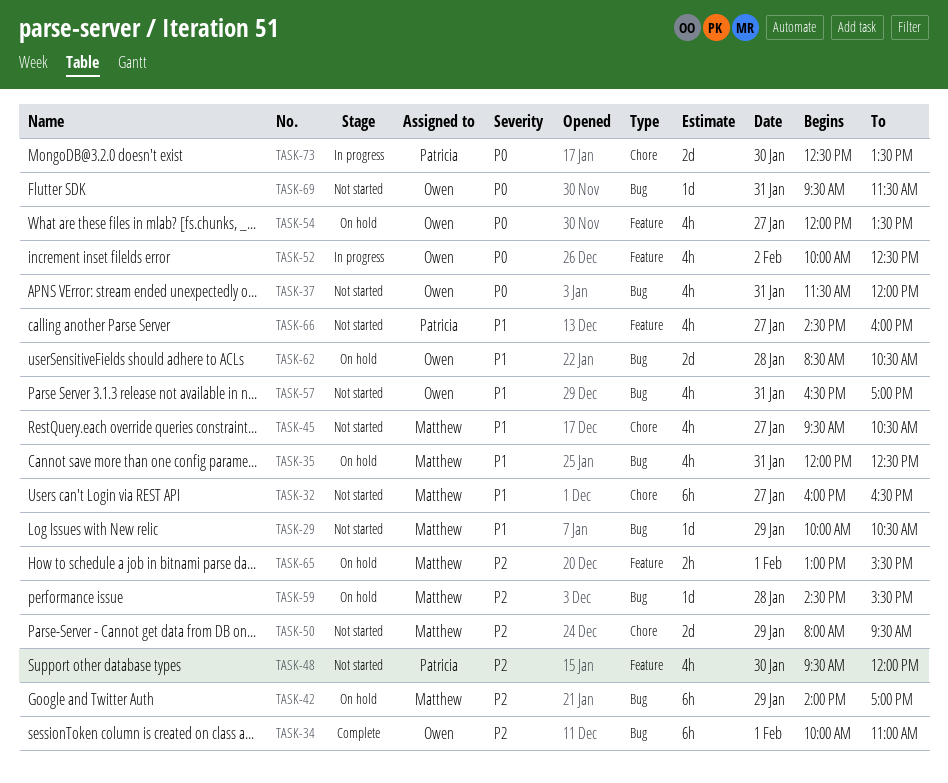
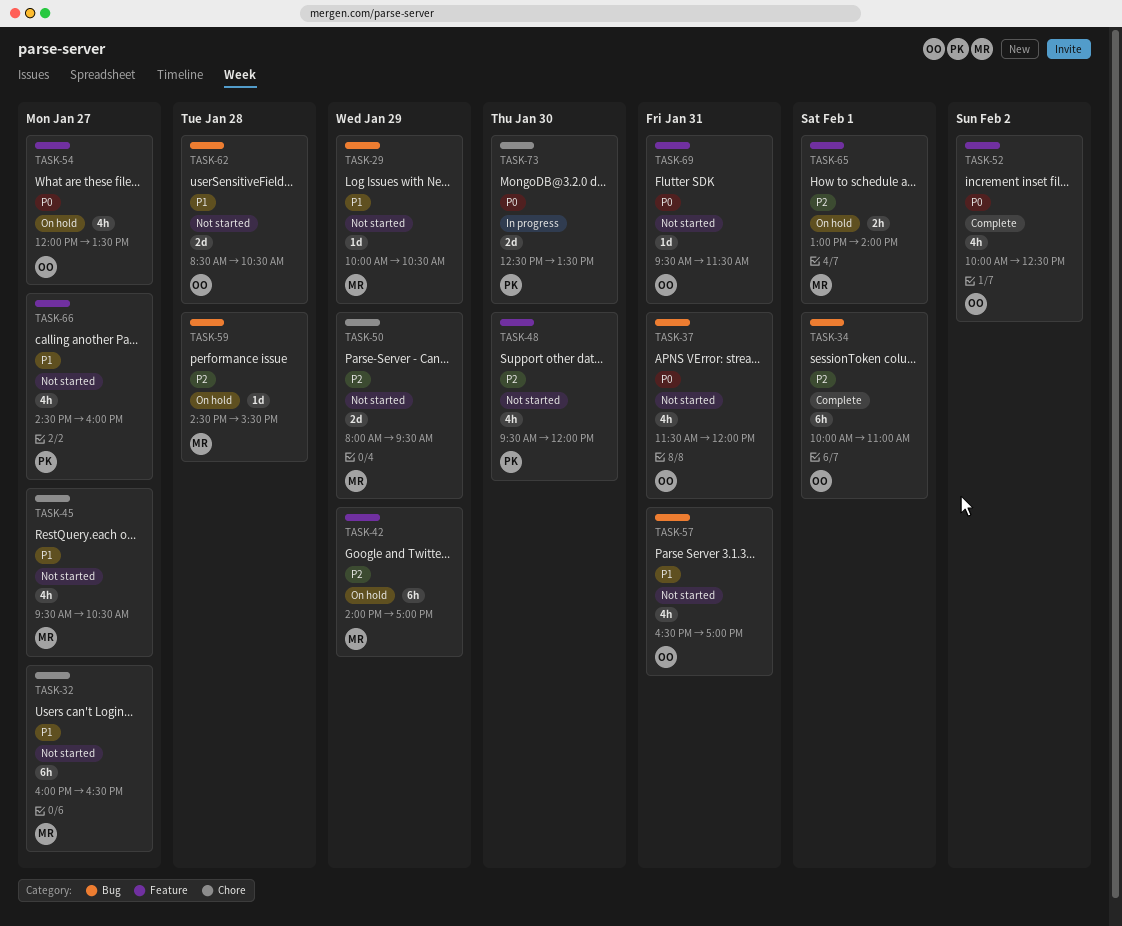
TASK-35: present -> none
TASK-42, label: Bug -> Feature
TASK-52, status: In progress -> Complete
TASK-62, status: On hold -> Not started
TASK-65, ends: 15:30 -> 14:00
TASK-69, label: Bug -> Feature

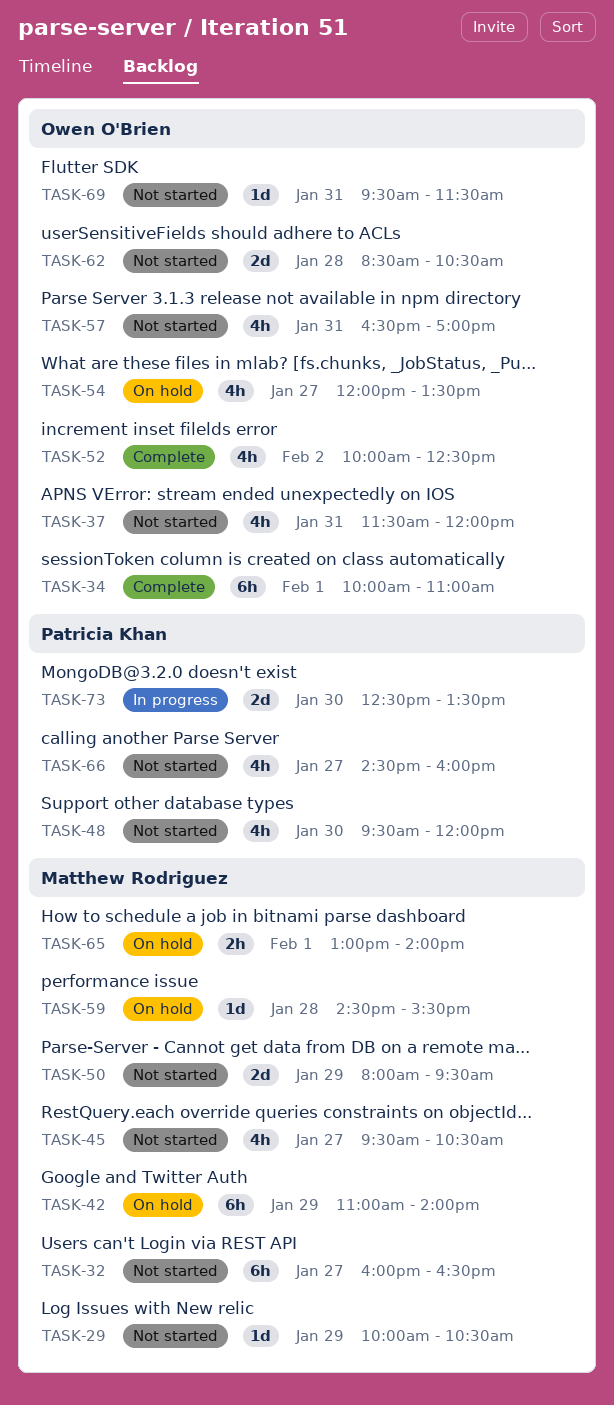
TASK-42, begins: 14:00 -> 11:00
TASK-42, ends: 17:00 -> 14:00

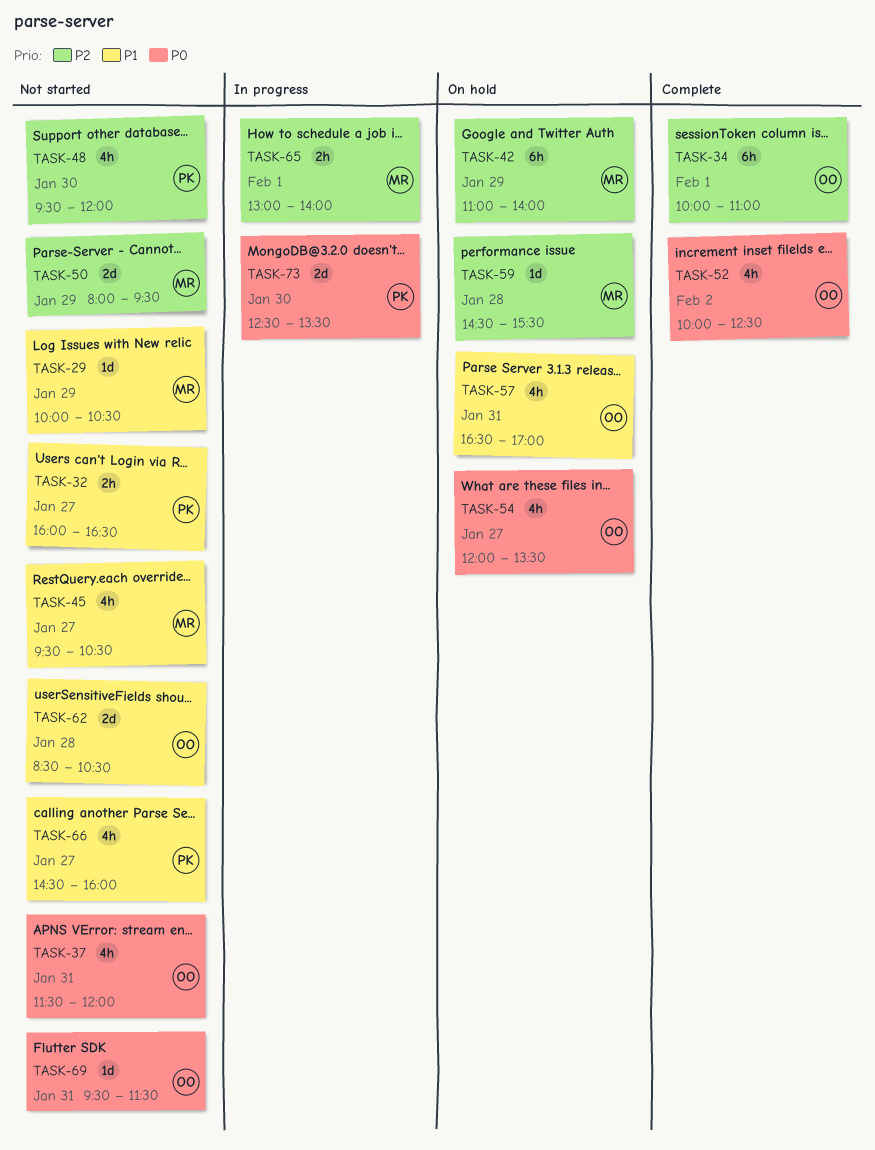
TASK-32, owner: Matthew Rodriguez -> Patricia Khan
TASK-32, estimate: 6h -> 2h
TASK-57, status: Not started -> On hold
TASK-65, status: On hold -> In progress

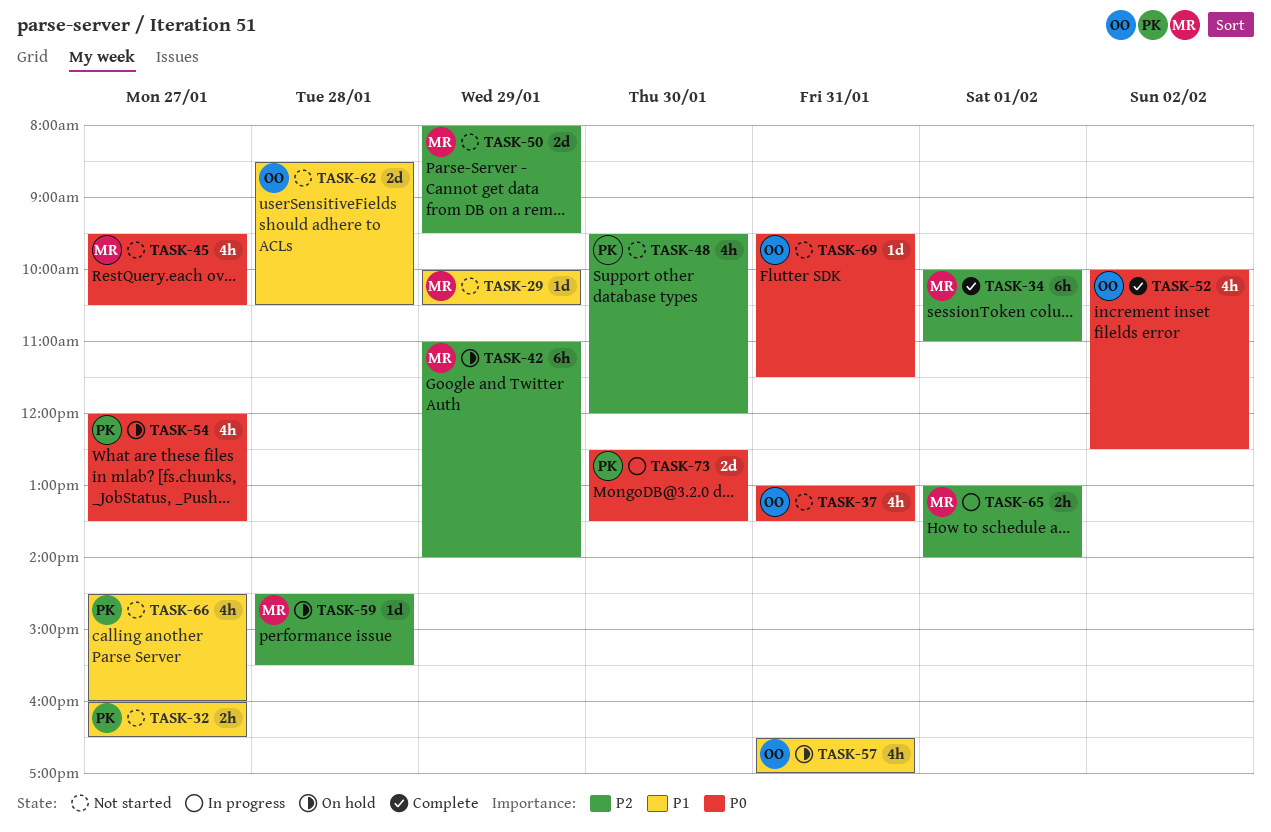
TASK-34, owner: OO -> MR
TASK-37, begins: 11:30 -> 13:00
TASK-37, ends: 12:00 -> 13:30
TASK-45, priority: P1 -> P0
TASK-54, owner: OO -> PK

